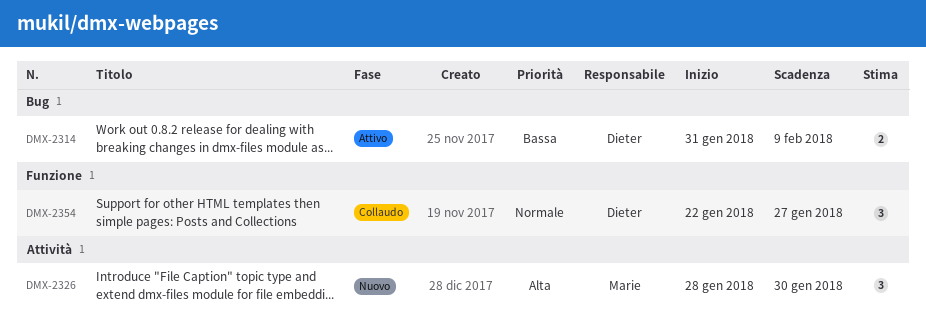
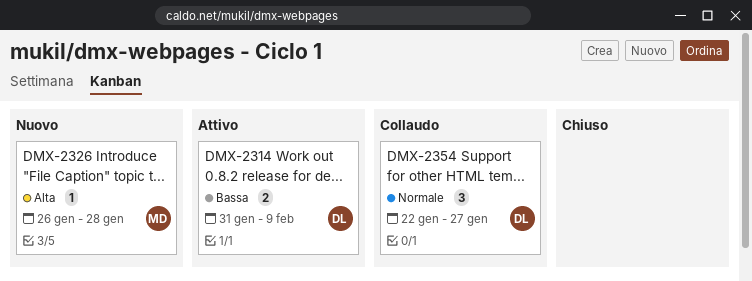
DMX-2326, estimate: 3 -> 1
DMX-2326, start: Jan 28 -> Jan 26
DMX-2326, due: Jan 30 -> Jan 28

